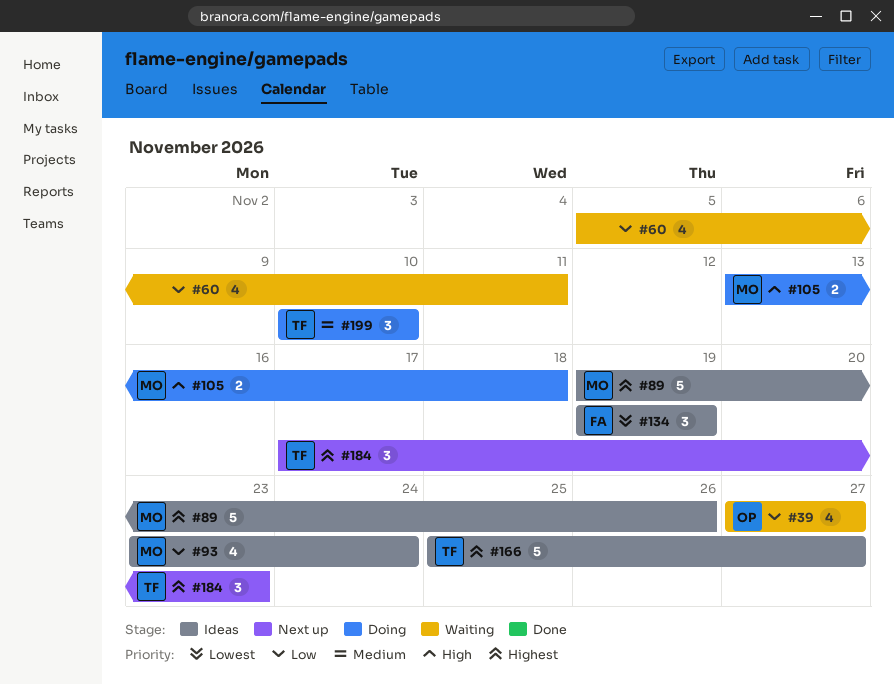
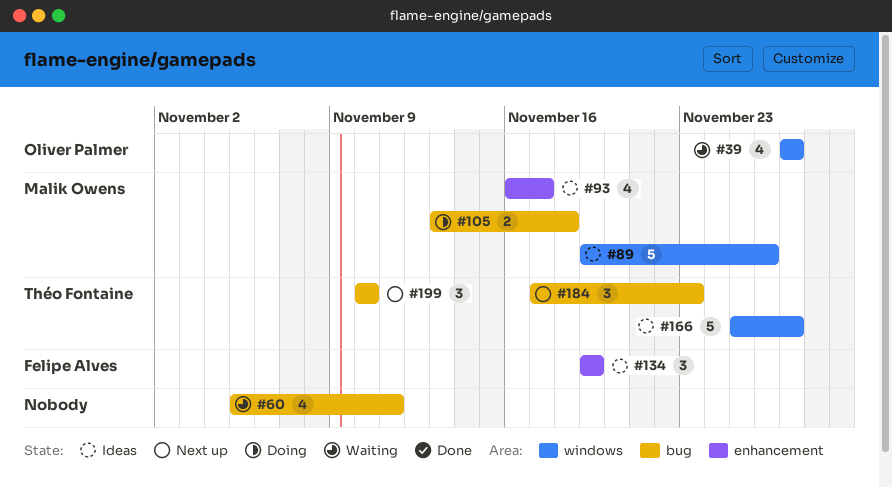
#93, start: Nov 23 -> Nov 16
#93, due: Nov 24 -> Nov 17
#199, status: Doing -> Next up

